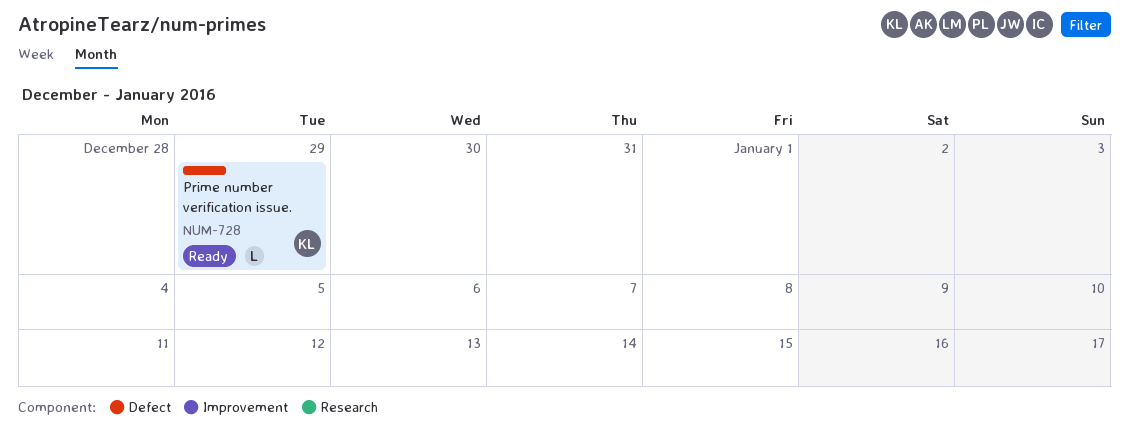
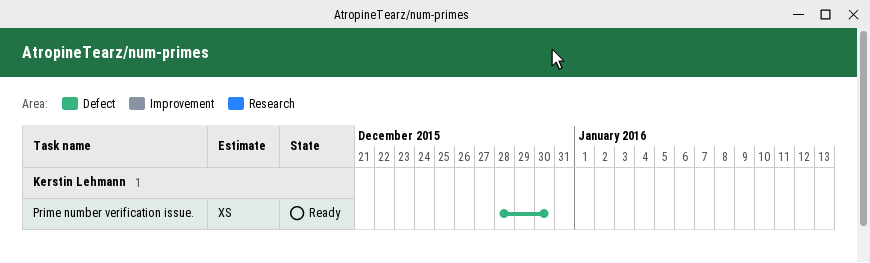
Prime number verification issue., estimate: L -> XS
Prime number verification issue., due: Dec 29 -> Dec 30

